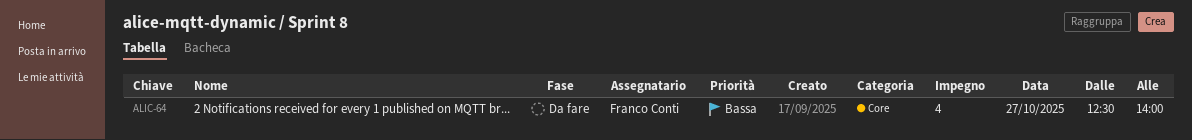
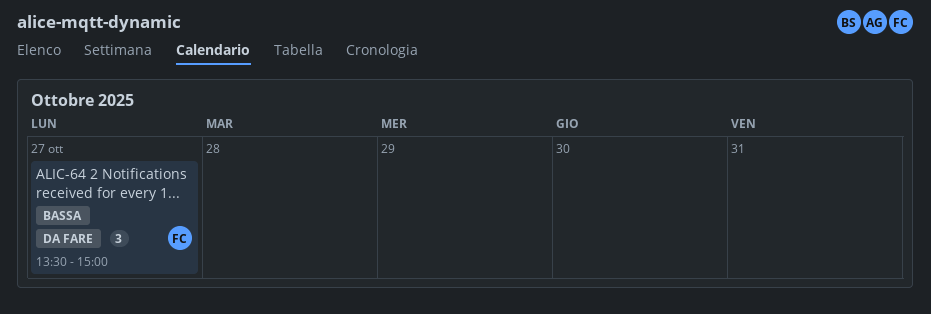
ALIC-64, estimate: 4 -> 3
ALIC-64, begins: 12:30 -> 13:30
ALIC-64, ends: 14:00 -> 15:00

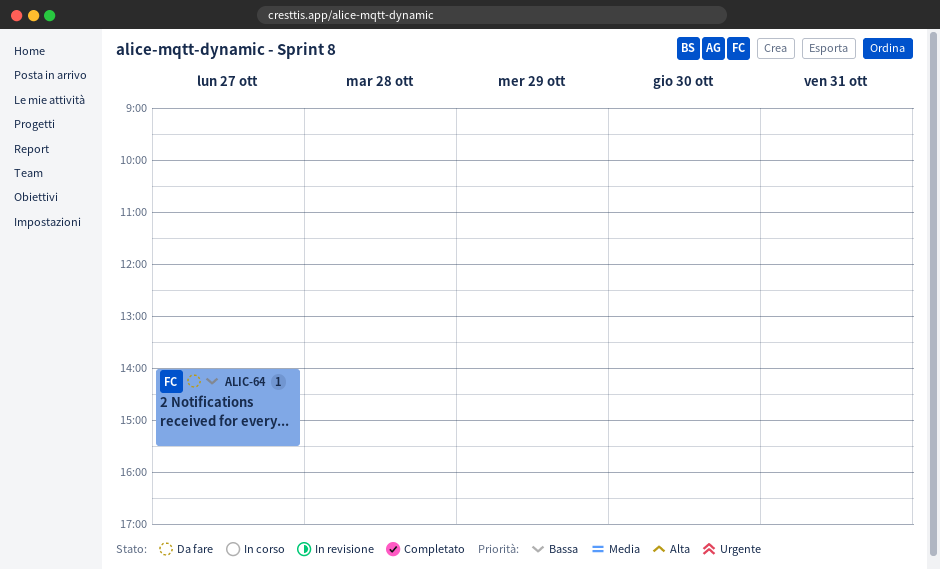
ALIC-64, estimate: 3 -> 1
ALIC-64, begins: 13:30 -> 14:00
ALIC-64, ends: 15:00 -> 15:30

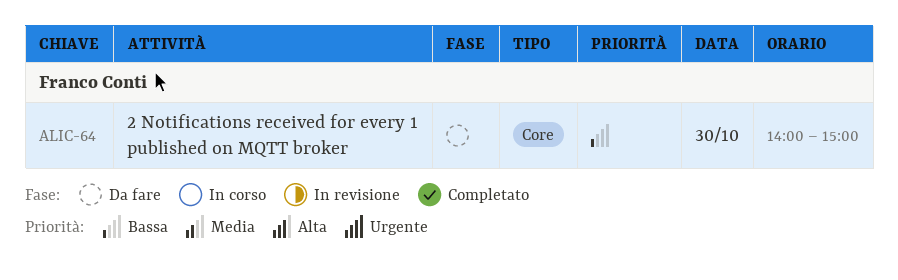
ALIC-64, day: Oct 27 -> Oct 30
ALIC-64, ends: 15:30 -> 15:00

